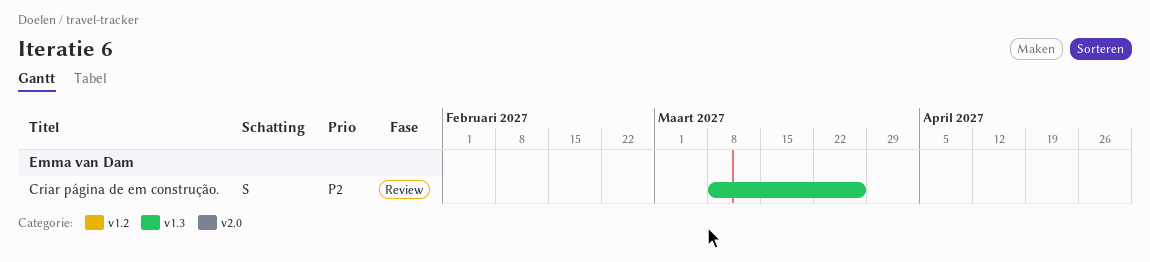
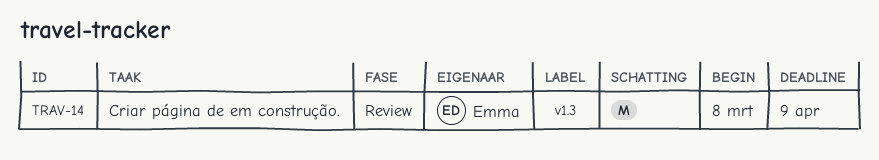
Criar página de em construção., estimate: S -> M
Criar página de em construção., due: Mar 26 -> Apr 9

